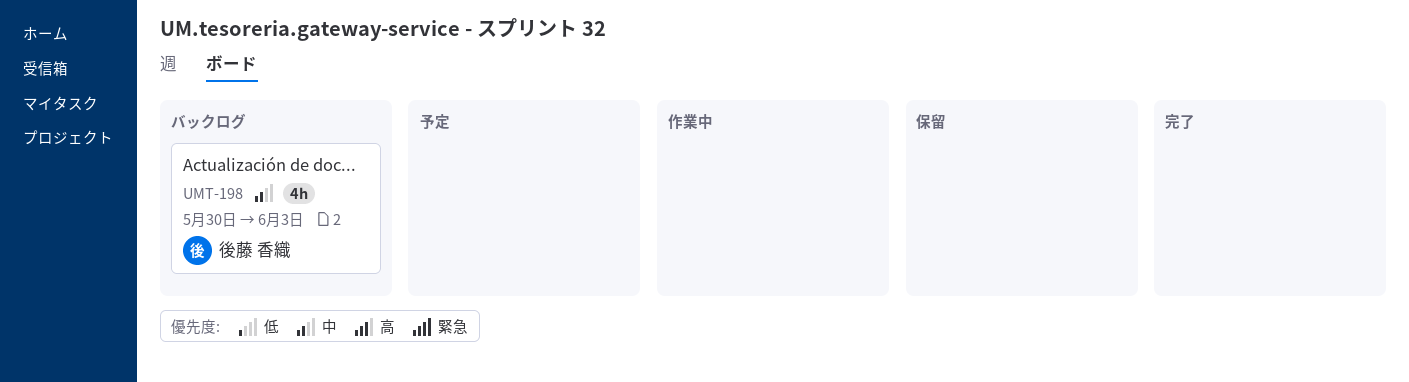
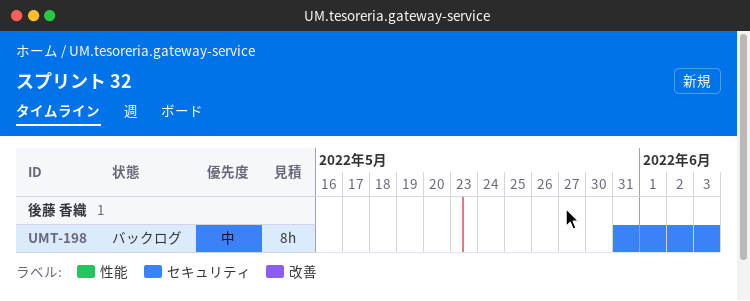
UMT-198, estimate: 4h -> 8h
UMT-198, start: May 30 -> May 31

